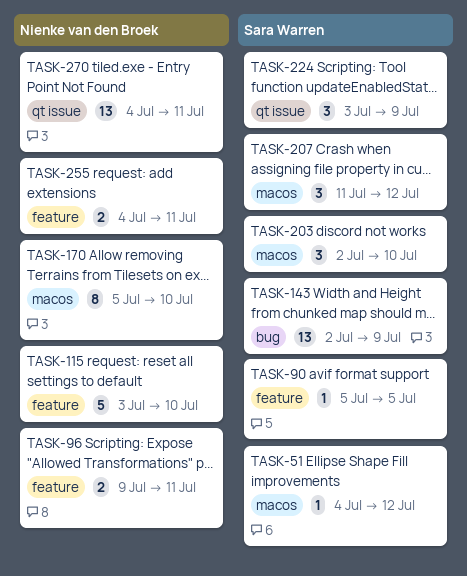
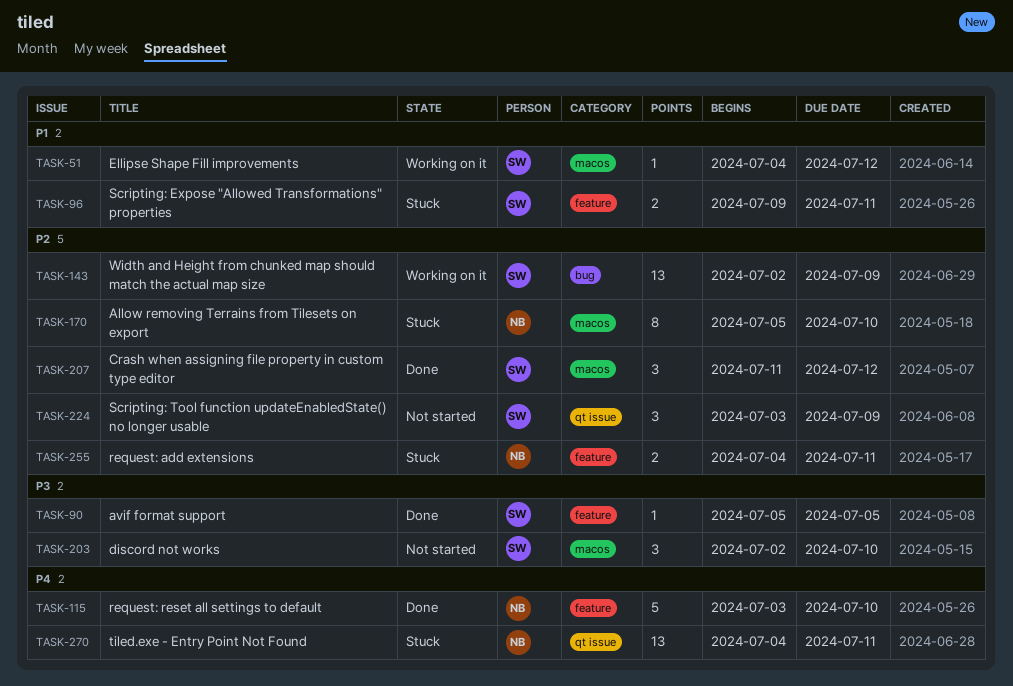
TASK-96, owner: Nienke van den Broek -> Sara Warren

